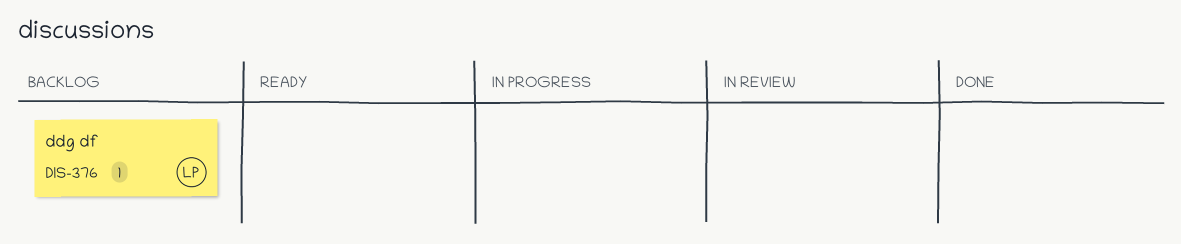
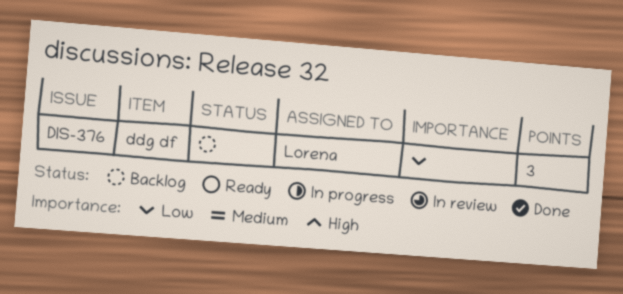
DIS-376, estimate: 1 -> 3

